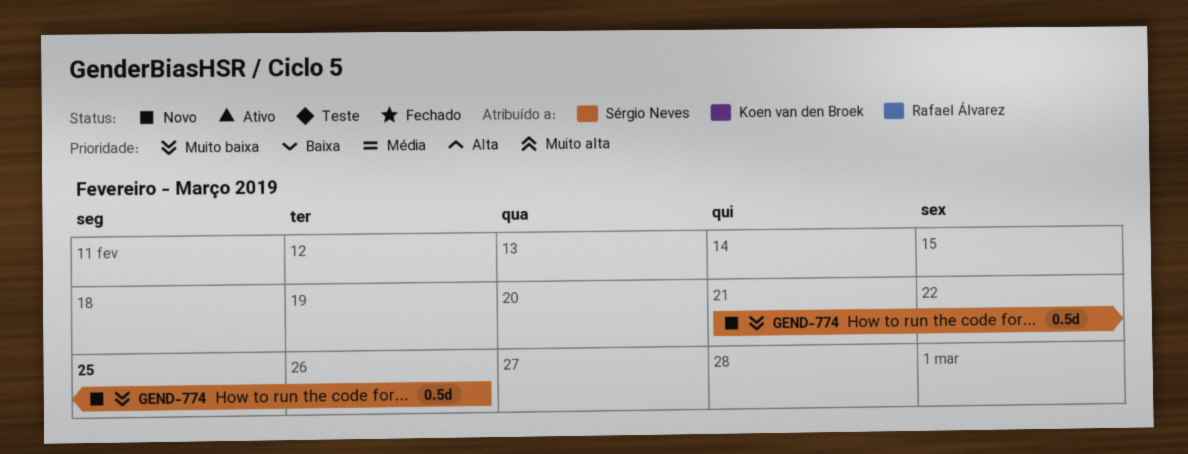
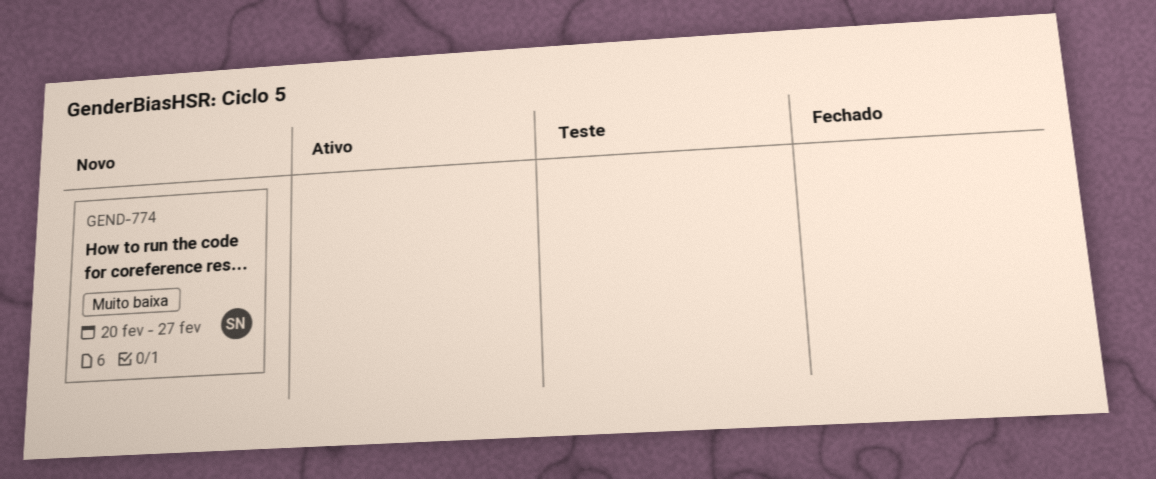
GEND-774, start: Feb 21 -> Feb 20
GEND-774, due: Feb 26 -> Feb 27

